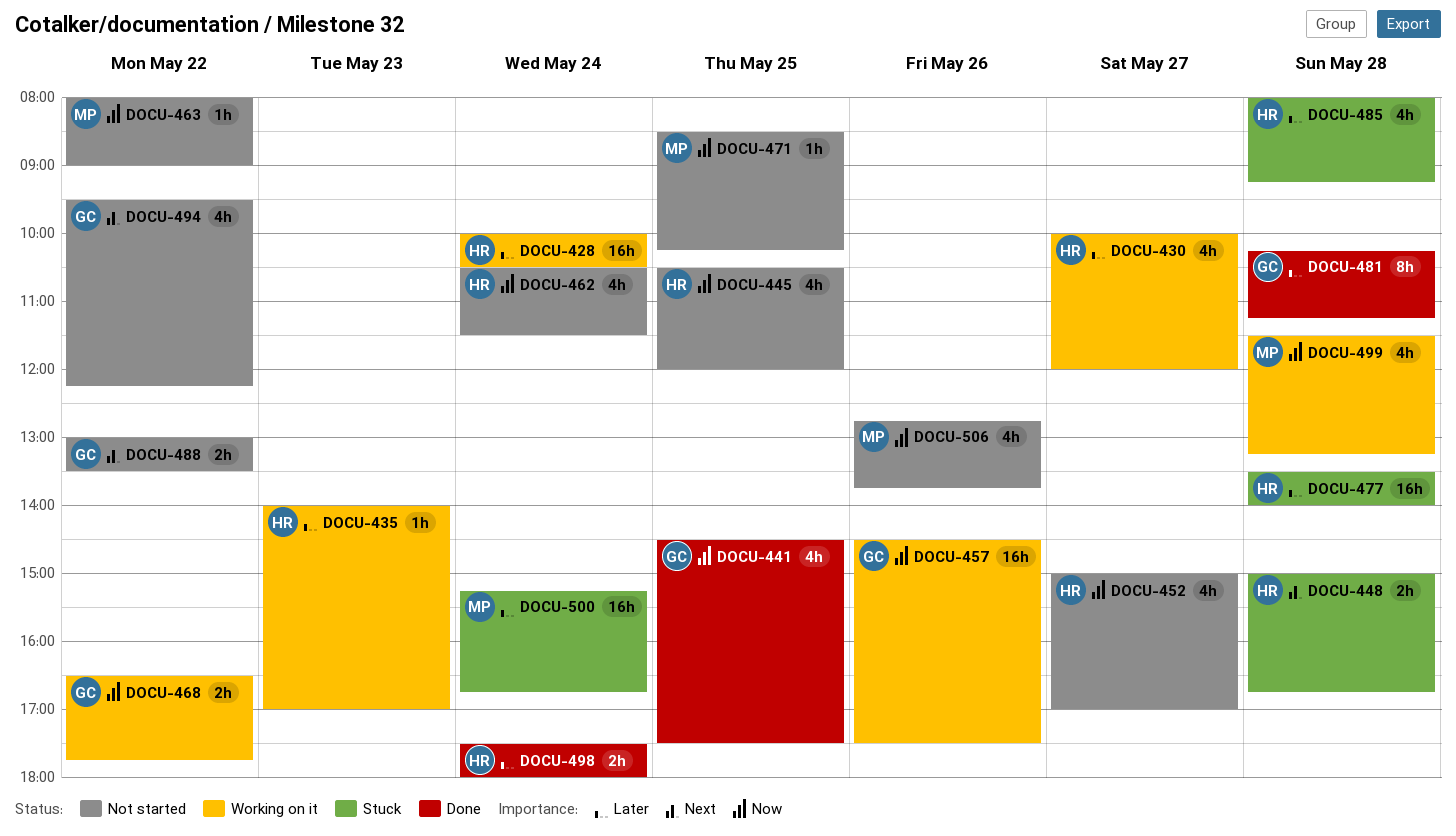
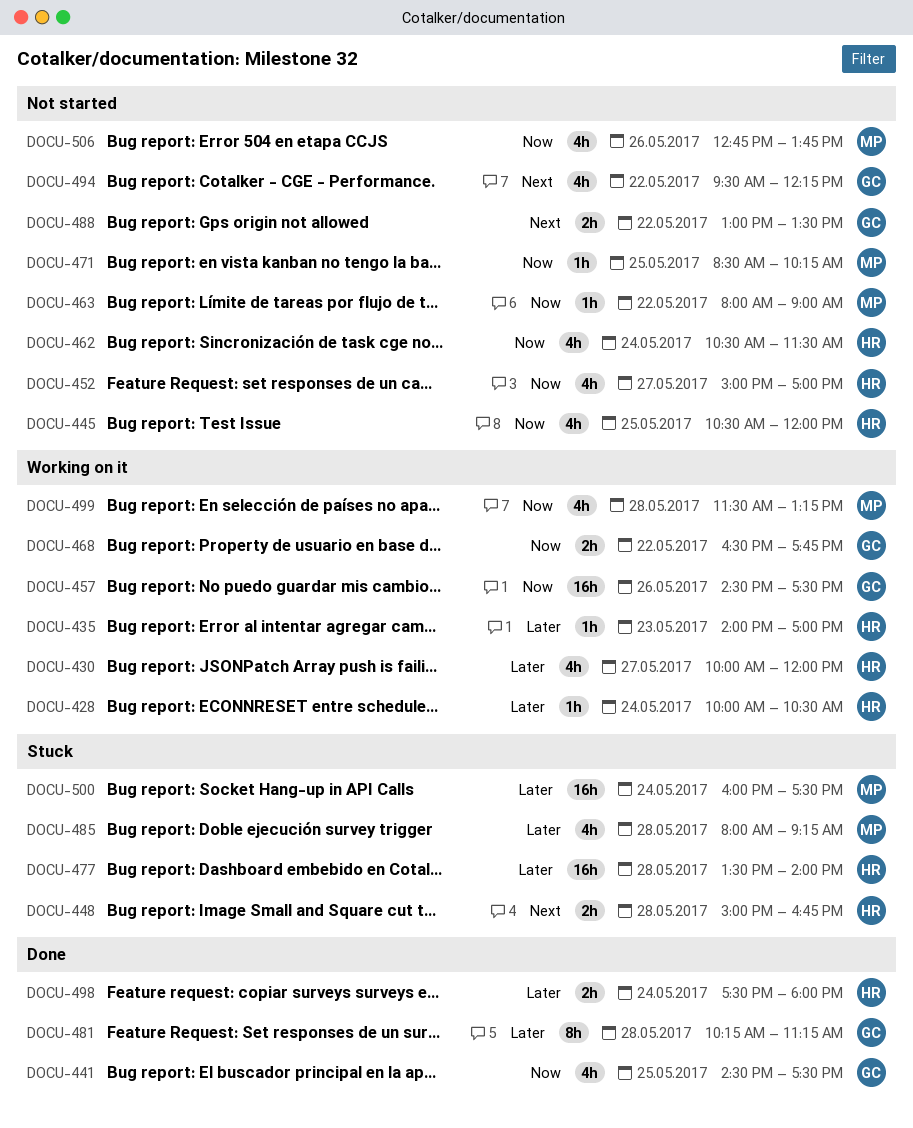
DOCU-428, estimate: 16h -> 1h
DOCU-485, owner: HR -> MP
DOCU-500, begins: 15:15 -> 16:00
DOCU-500, ends: 16:45 -> 17:30

